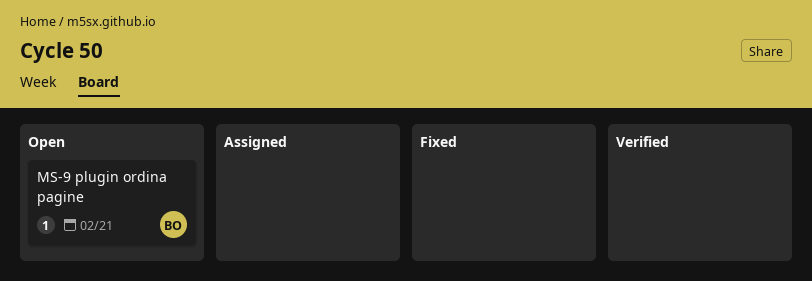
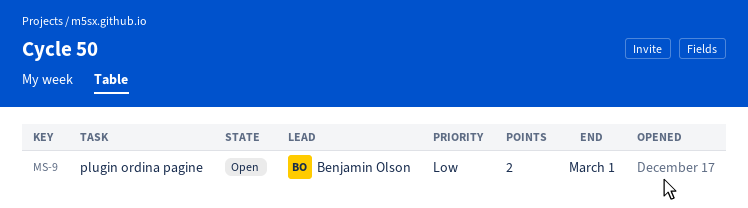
MS-9, estimate: 1 -> 2
MS-9, due: Feb 21 -> Mar 1

